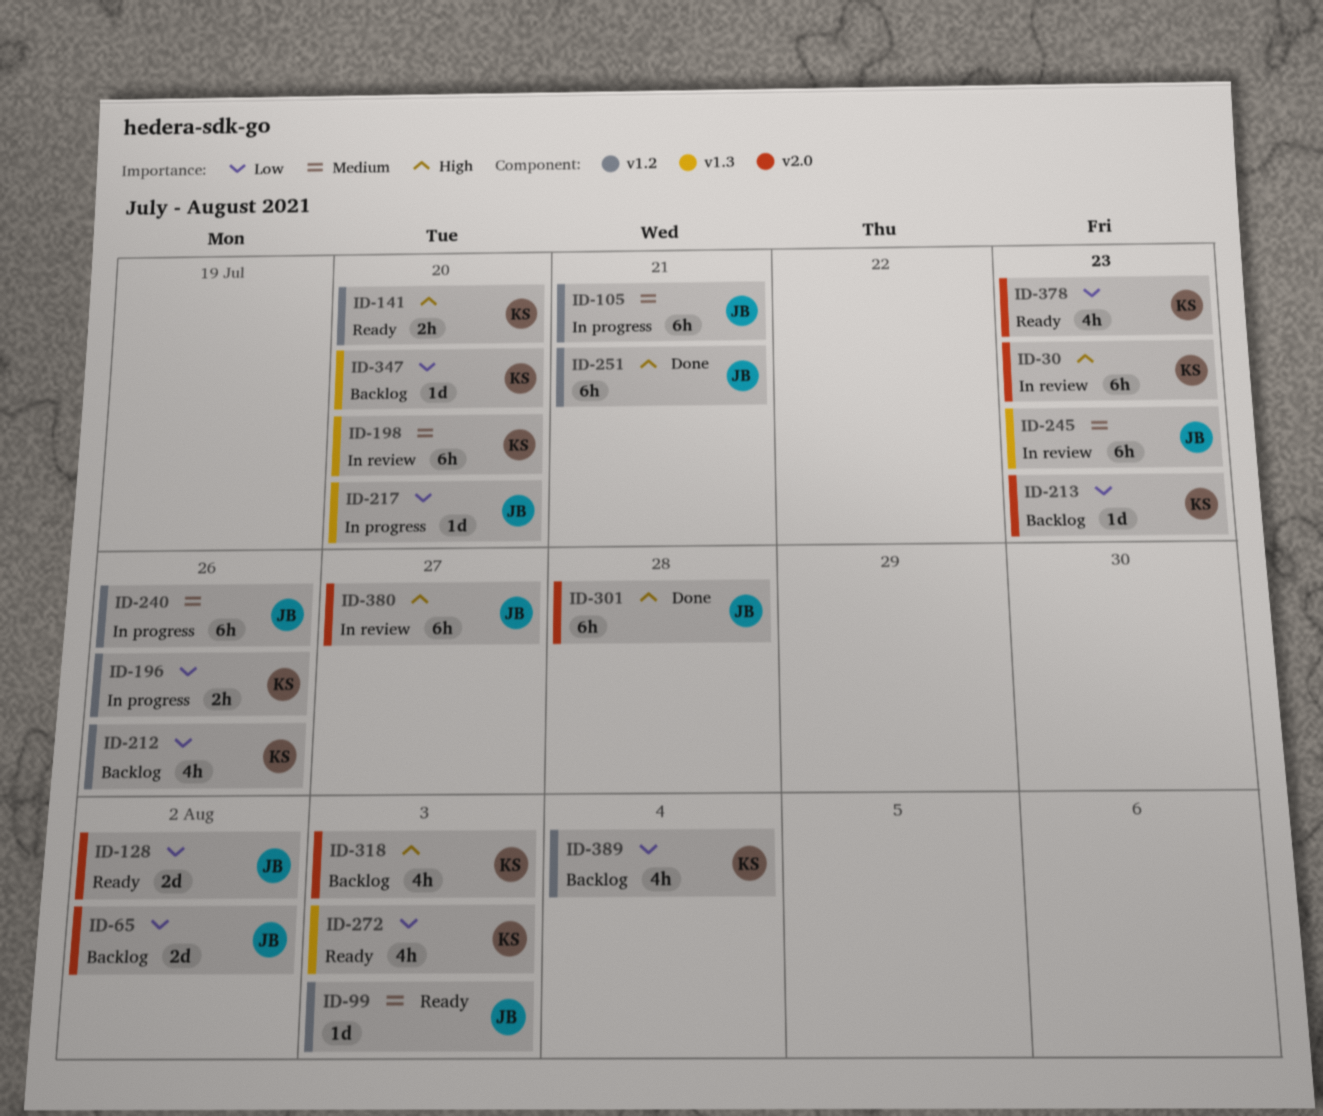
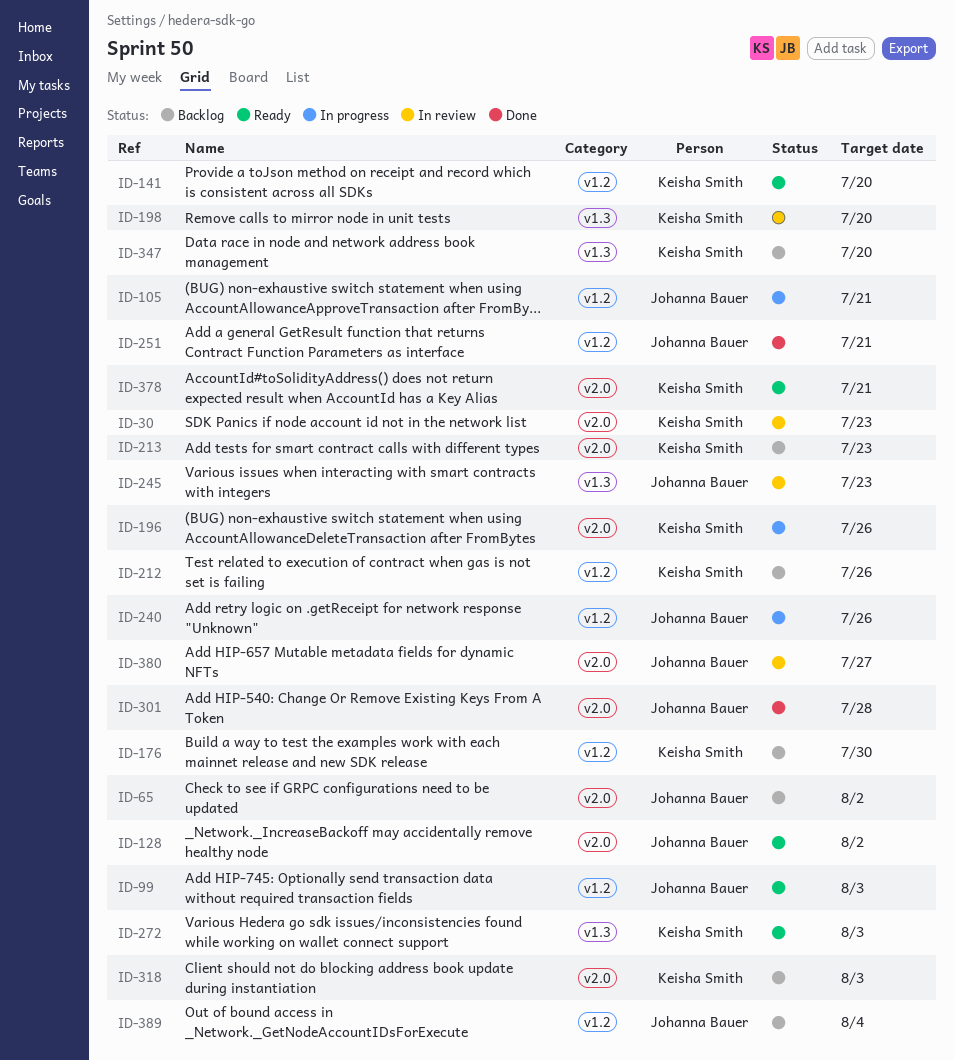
ID-176: none -> present
ID-196, label: v1.2 -> v2.0
ID-217: present -> none
ID-378, due: Jul 23 -> Jul 21
ID-389, owner: Keisha Smith -> Johanna Bauer

